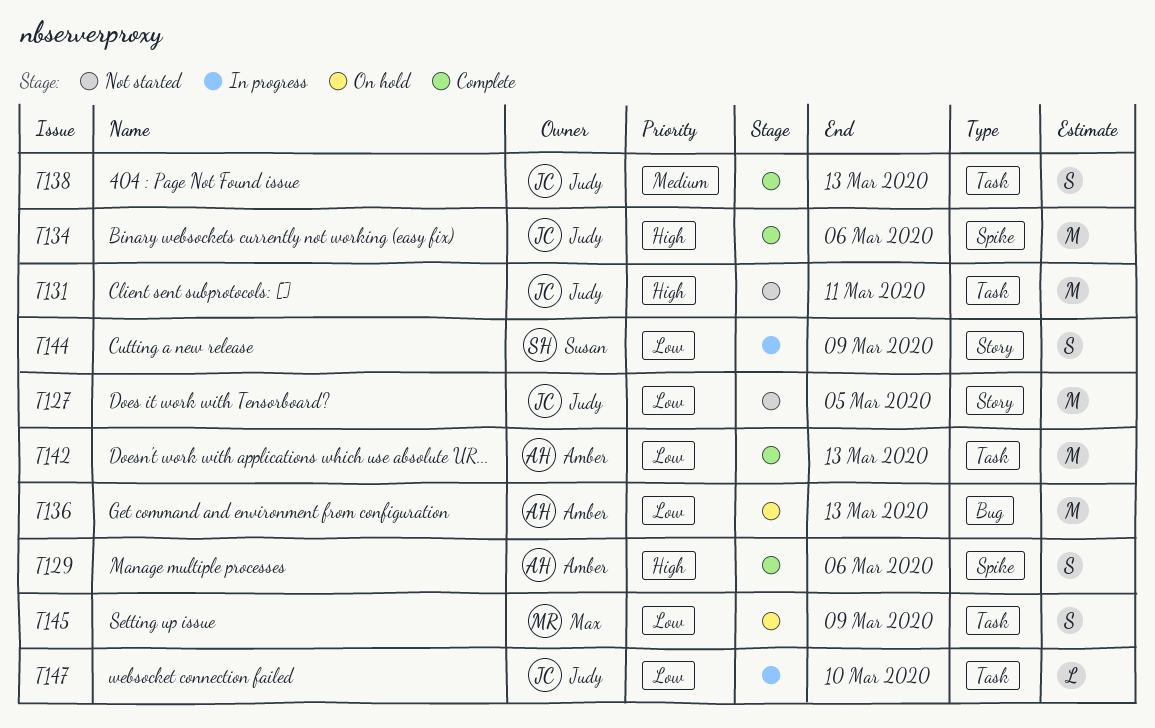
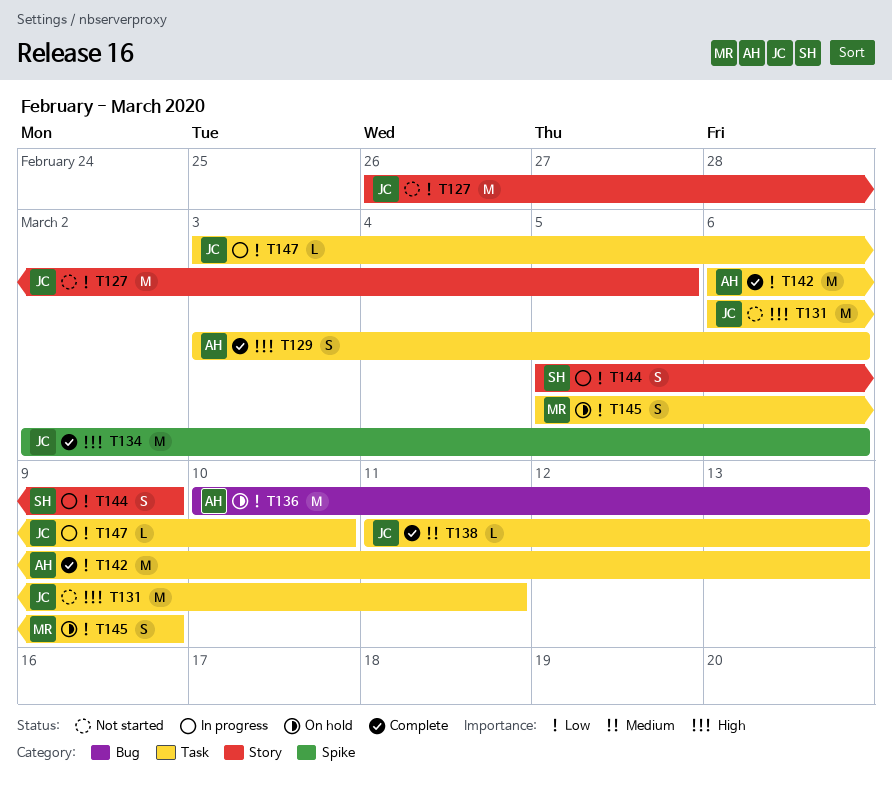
T129, label: Spike -> Task
T138, estimate: S -> L

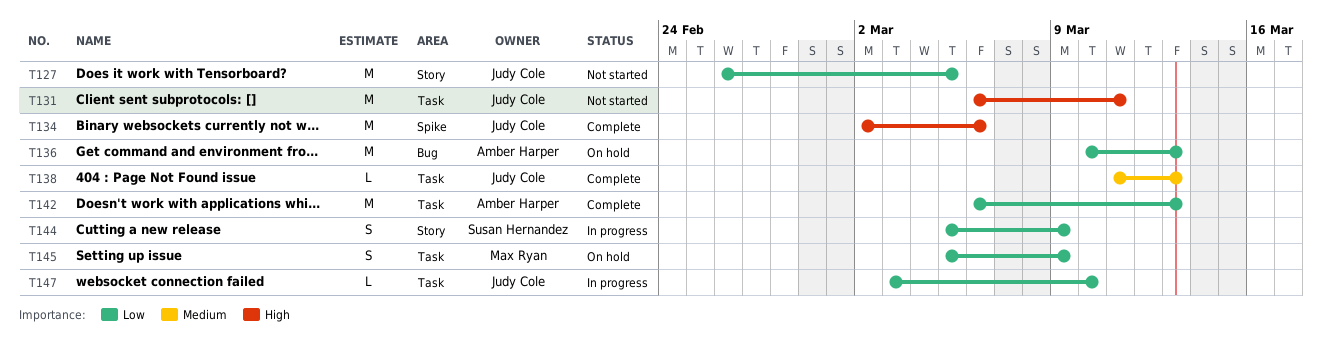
T129: present -> none

